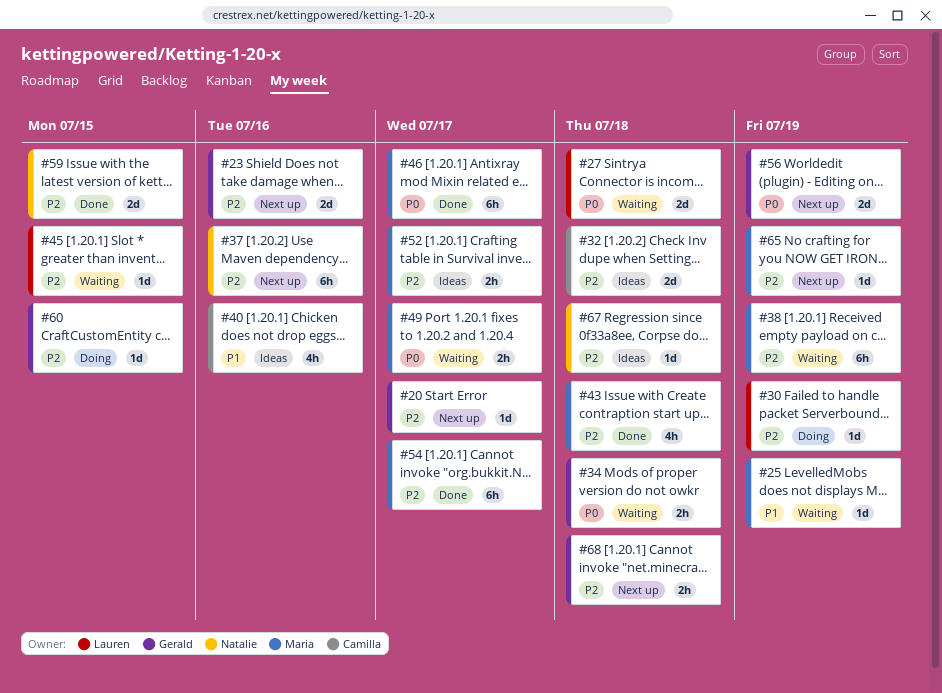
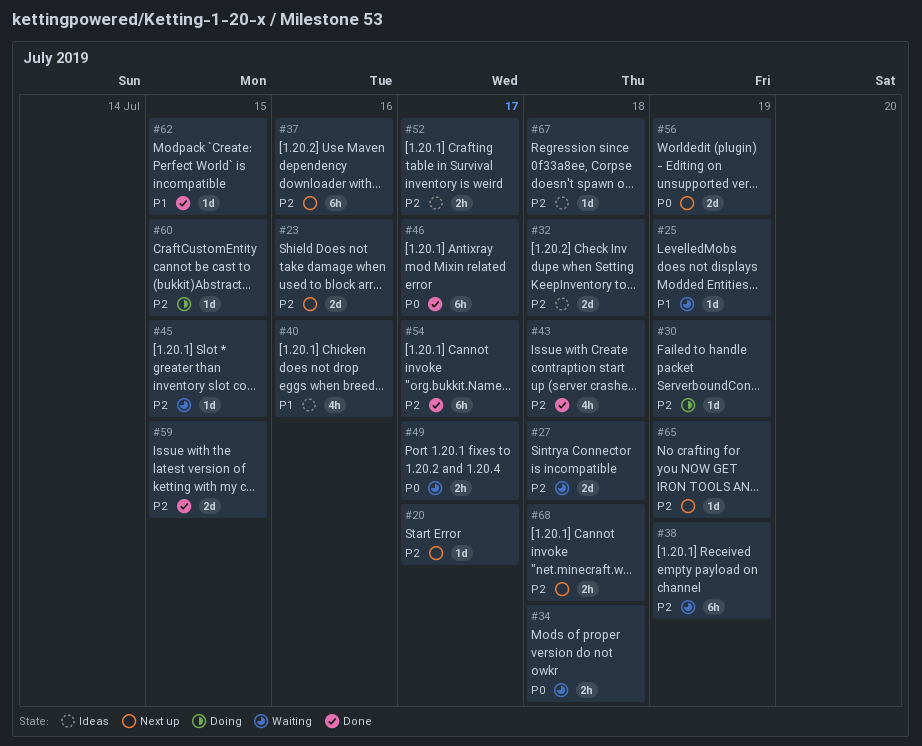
#27, priority: P0 -> P2
#62: none -> present

